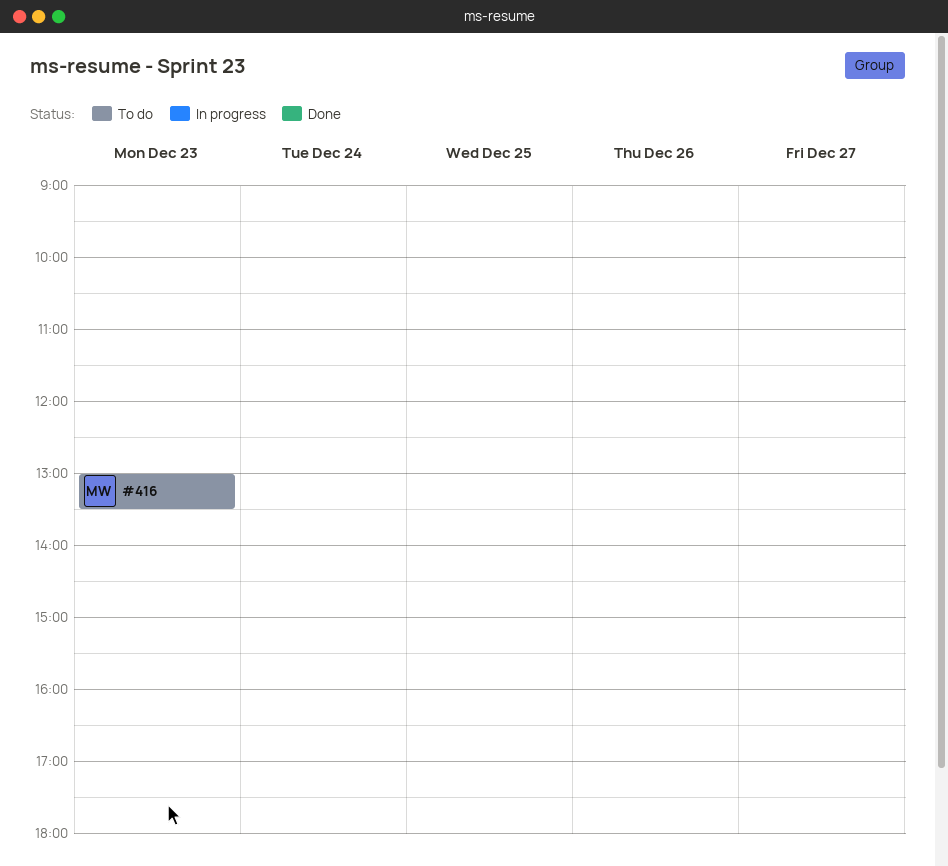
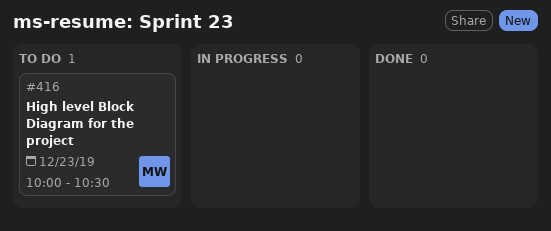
#416, begins: 13:00 -> 10:00
#416, ends: 13:30 -> 10:30

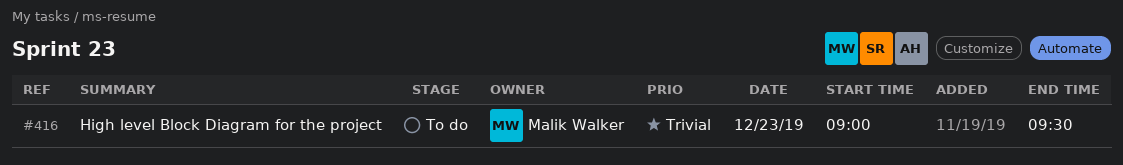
#416, begins: 10:00 -> 09:00
#416, ends: 10:30 -> 09:30

